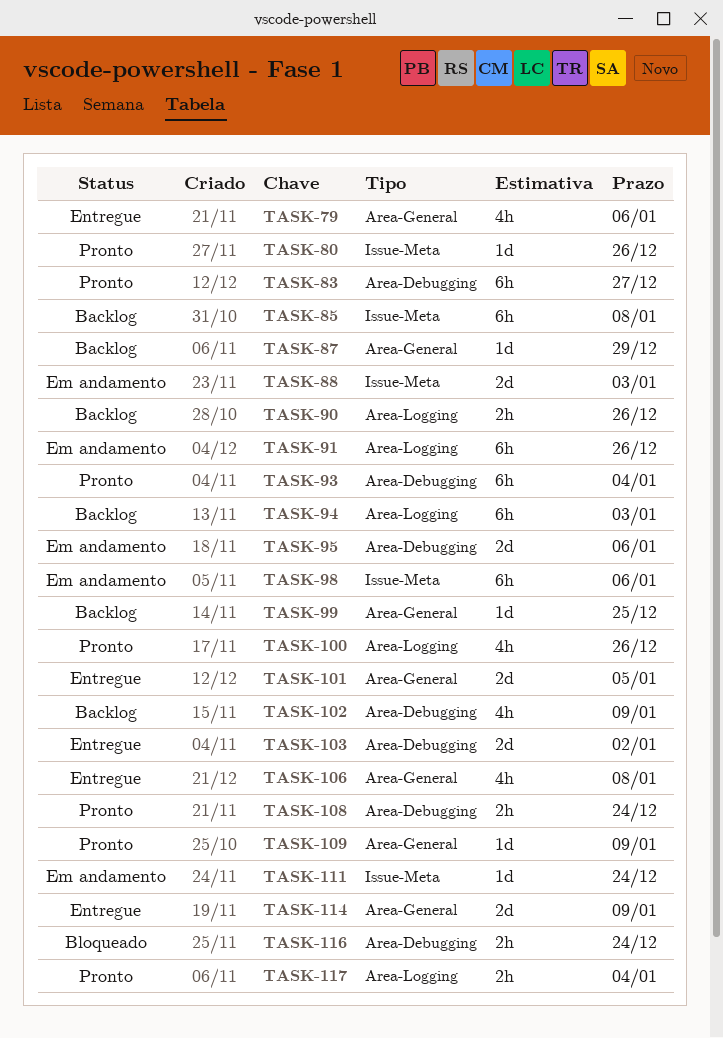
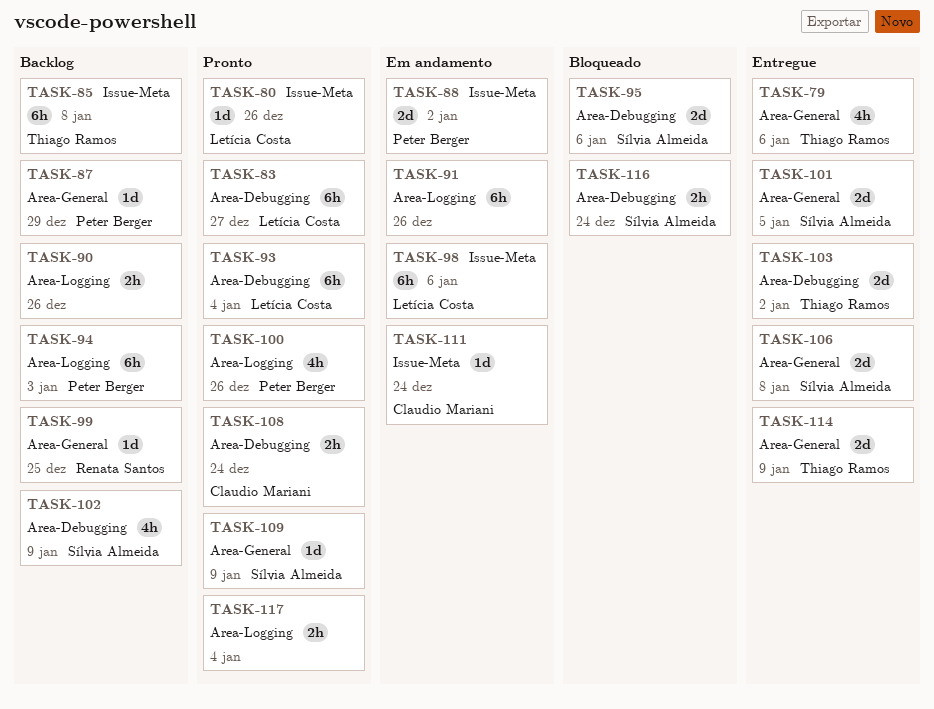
TASK-88, due: Jan 3 -> Jan 2
TASK-95, status: Em andamento -> Bloqueado
TASK-106, estimate: 4h -> 2d

